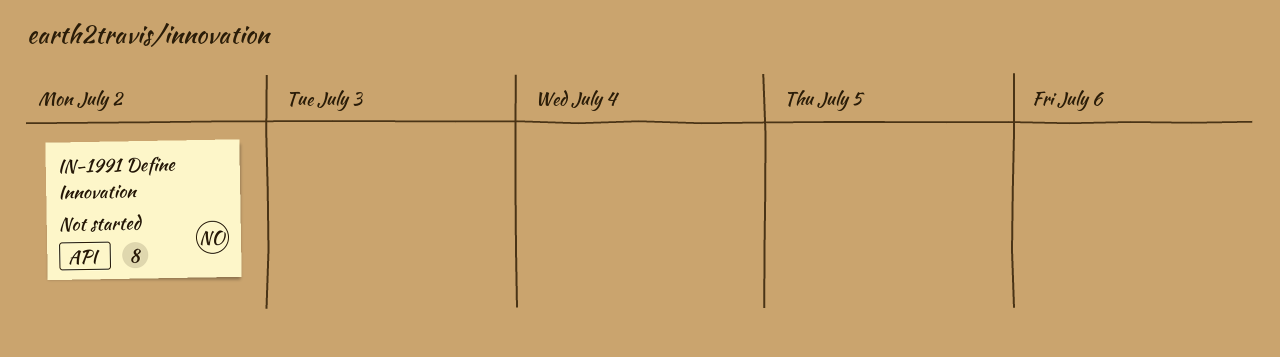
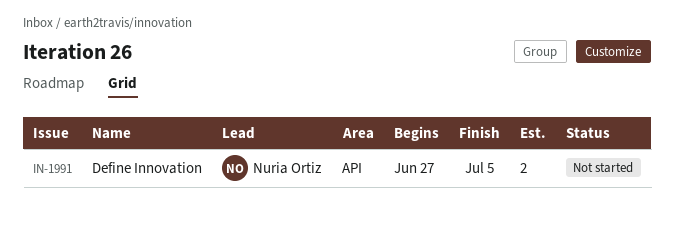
IN-1991, estimate: 8 -> 2
IN-1991, due: Jul 2 -> Jul 5

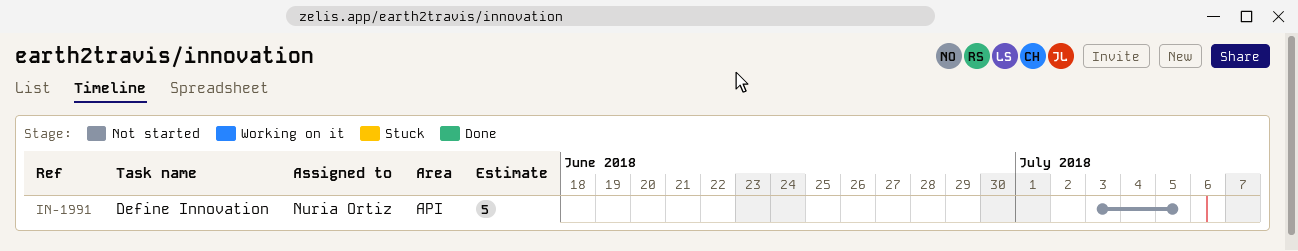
IN-1991, estimate: 2 -> 5
IN-1991, start: Jun 27 -> Jul 3

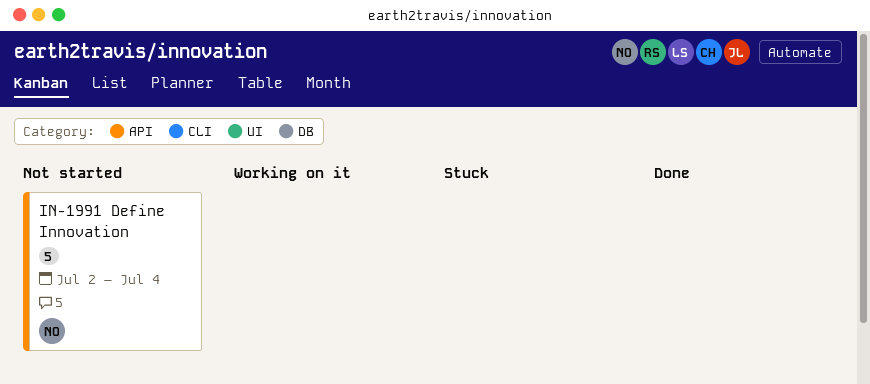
IN-1991, start: Jul 3 -> Jul 2
IN-1991, due: Jul 5 -> Jul 4

